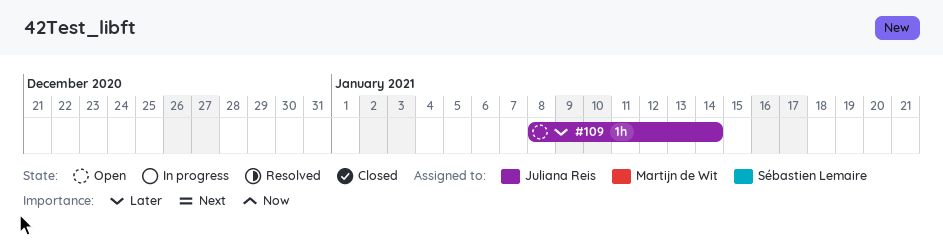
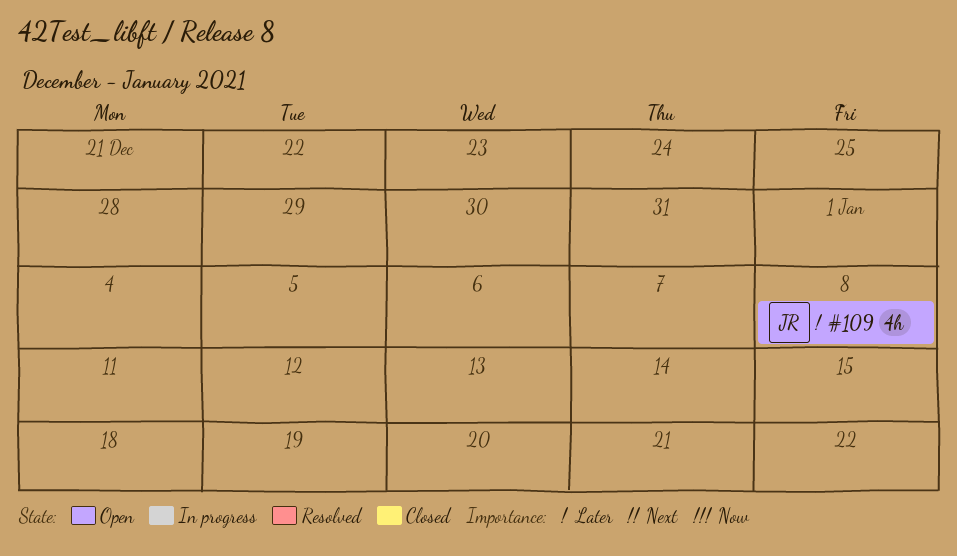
#109, estimate: 1h -> 4h
#109, due: Jan 14 -> Jan 8

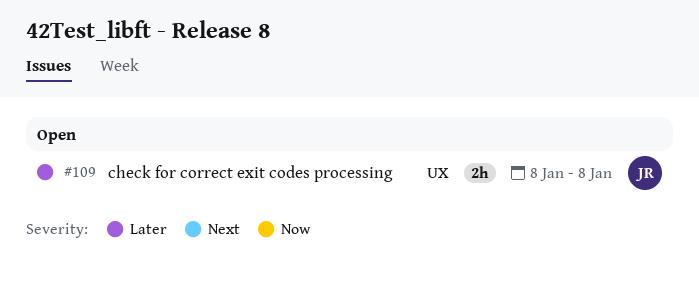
#109, estimate: 4h -> 2h

